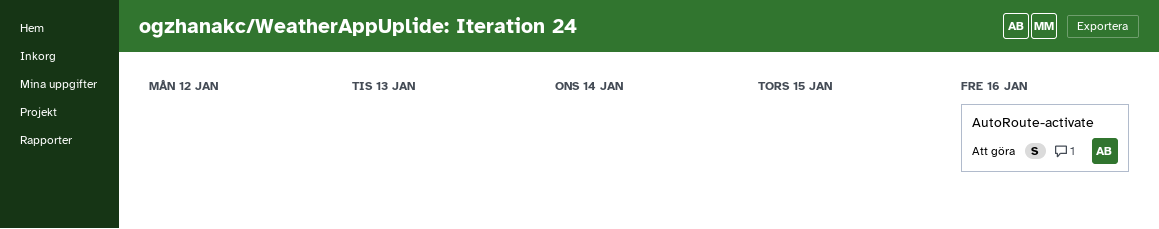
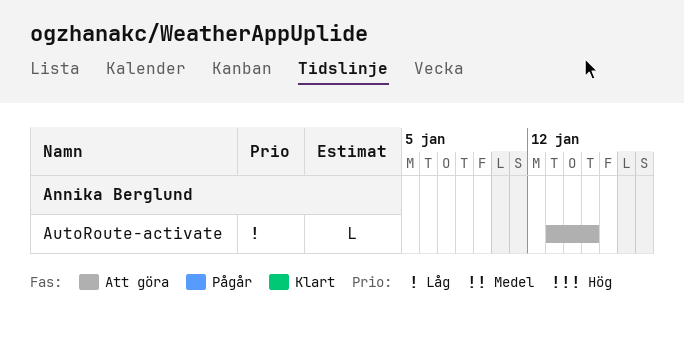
AutoRoute-activate, estimate: S -> L
AutoRoute-activate, due: Jan 16 -> Jan 15

